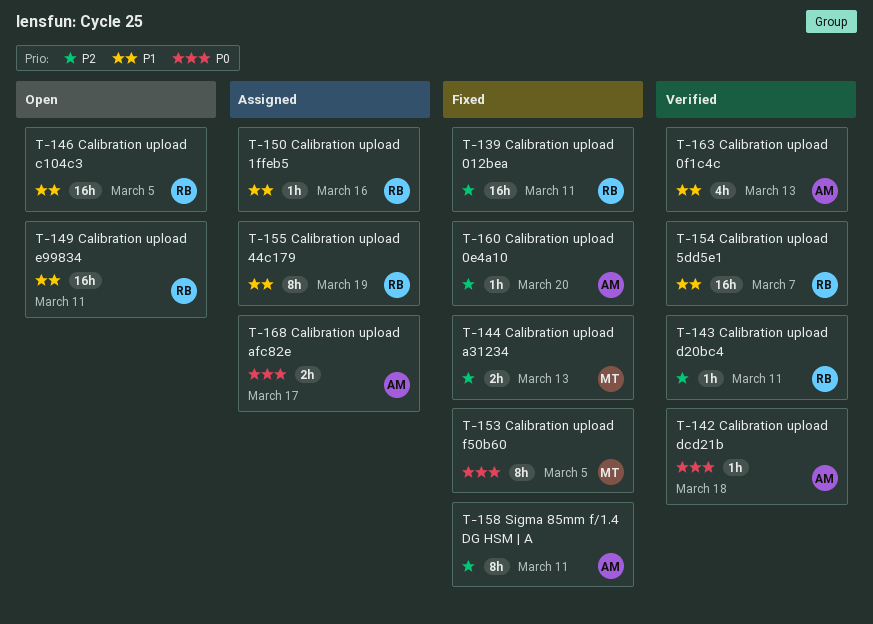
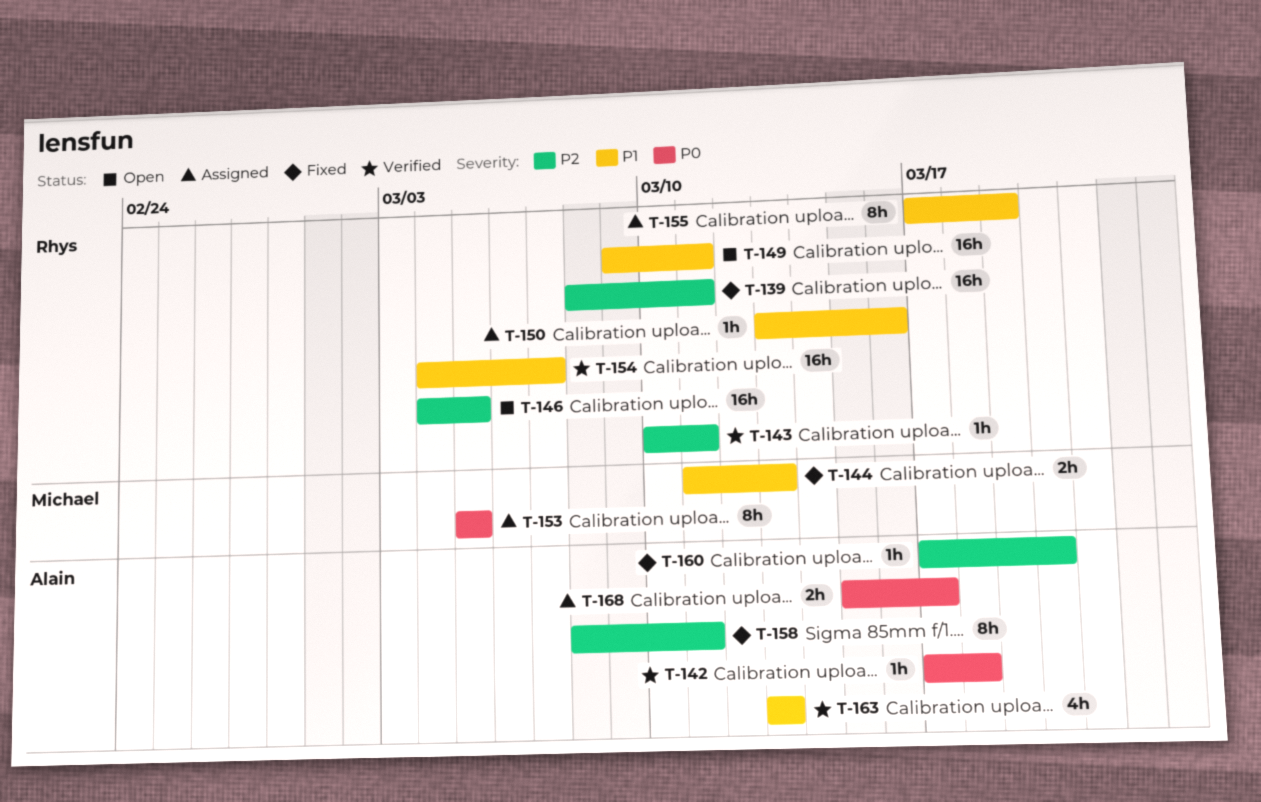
T-144, priority: P2 -> P1
T-146, priority: P1 -> P2
T-153, status: Fixed -> Assigned

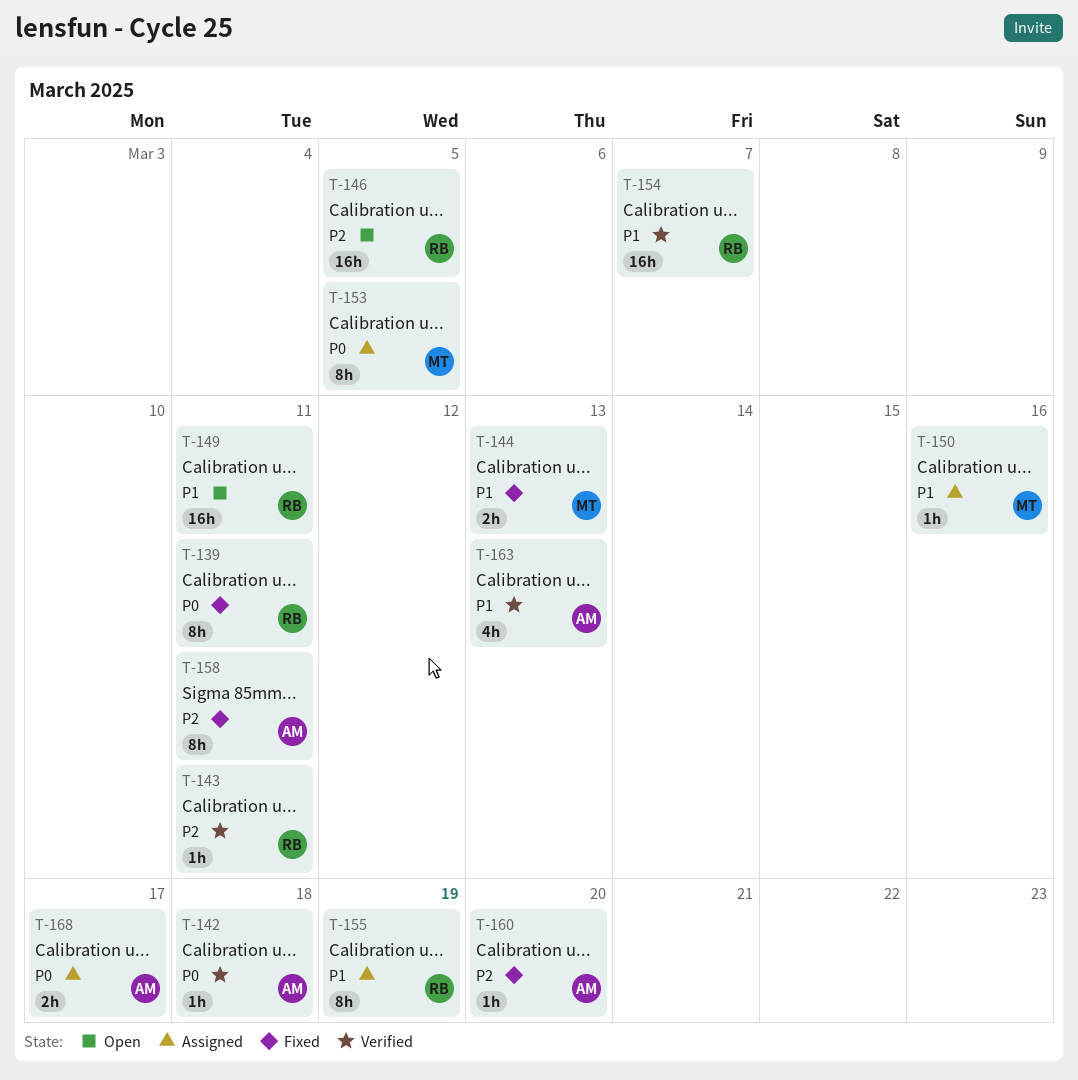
T-139, priority: P2 -> P0
T-139, estimate: 16h -> 8h
T-150, owner: Rhys -> Michael

